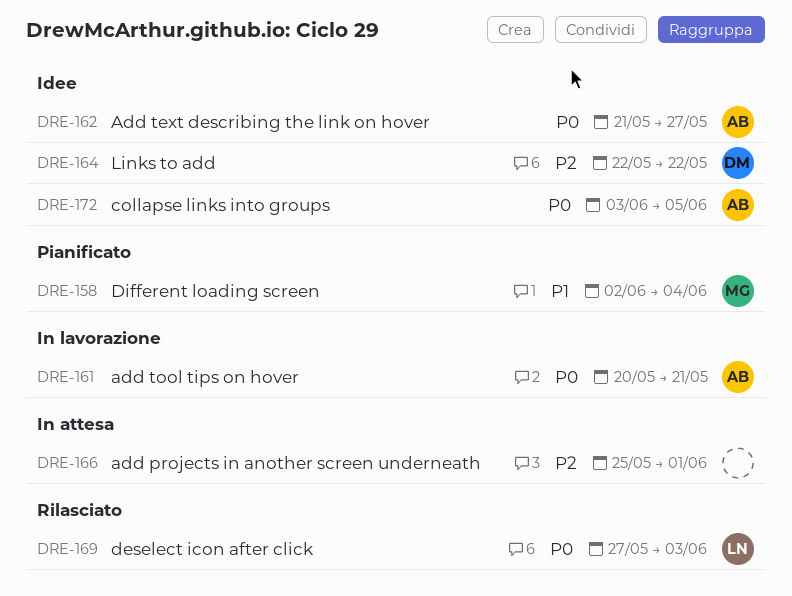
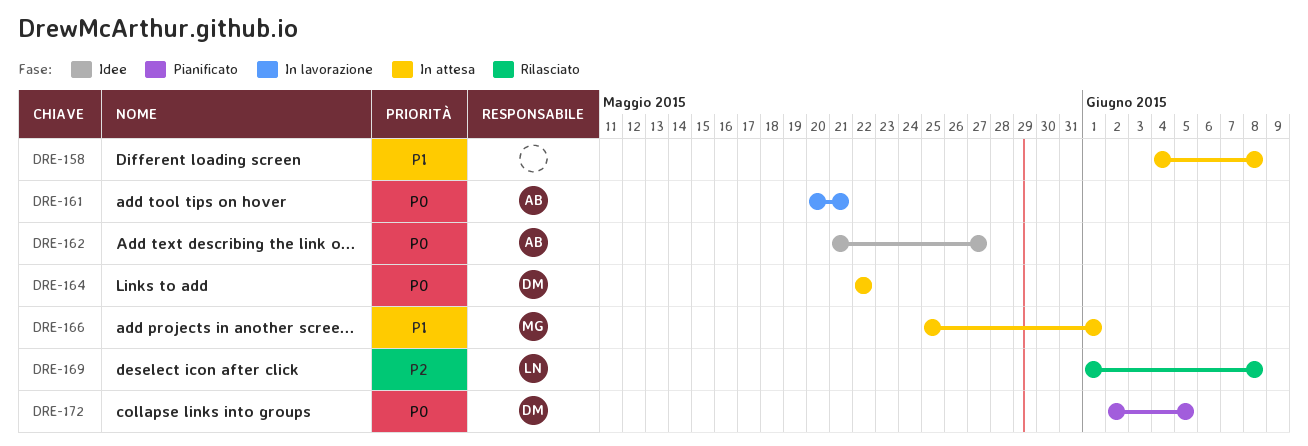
DRE-158, status: Pianificato -> In attesa
DRE-158, owner: MG -> none
DRE-158, start: Jun 2 -> Jun 4
DRE-158, due: Jun 4 -> Jun 8
DRE-164, status: Idee -> In attesa
DRE-164, priority: P2 -> P0
DRE-166, owner: none -> MG
DRE-166, priority: P2 -> P1
DRE-169, priority: P0 -> P2
DRE-169, start: May 27 -> Jun 1
DRE-169, due: Jun 3 -> Jun 8
DRE-172, status: Idee -> Pianificato
DRE-172, owner: AB -> DM
DRE-172, start: Jun 3 -> Jun 2

